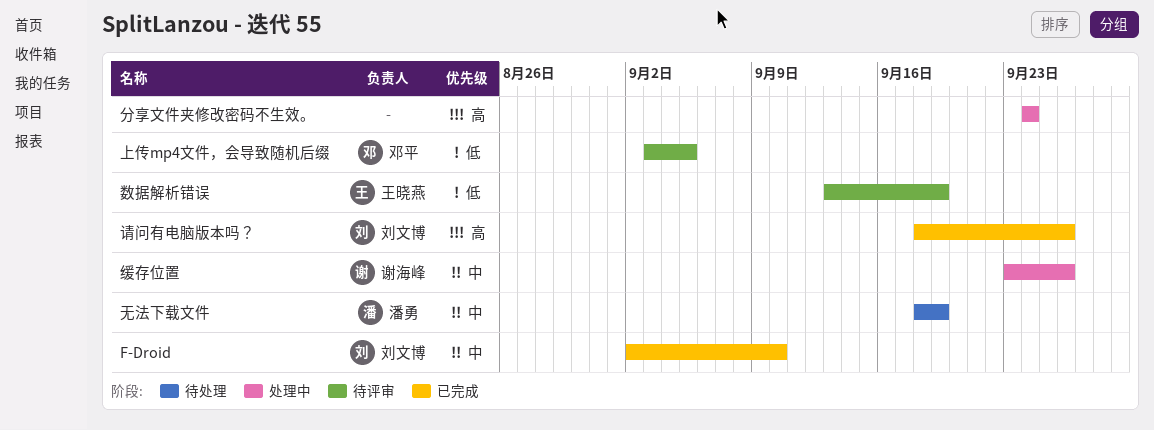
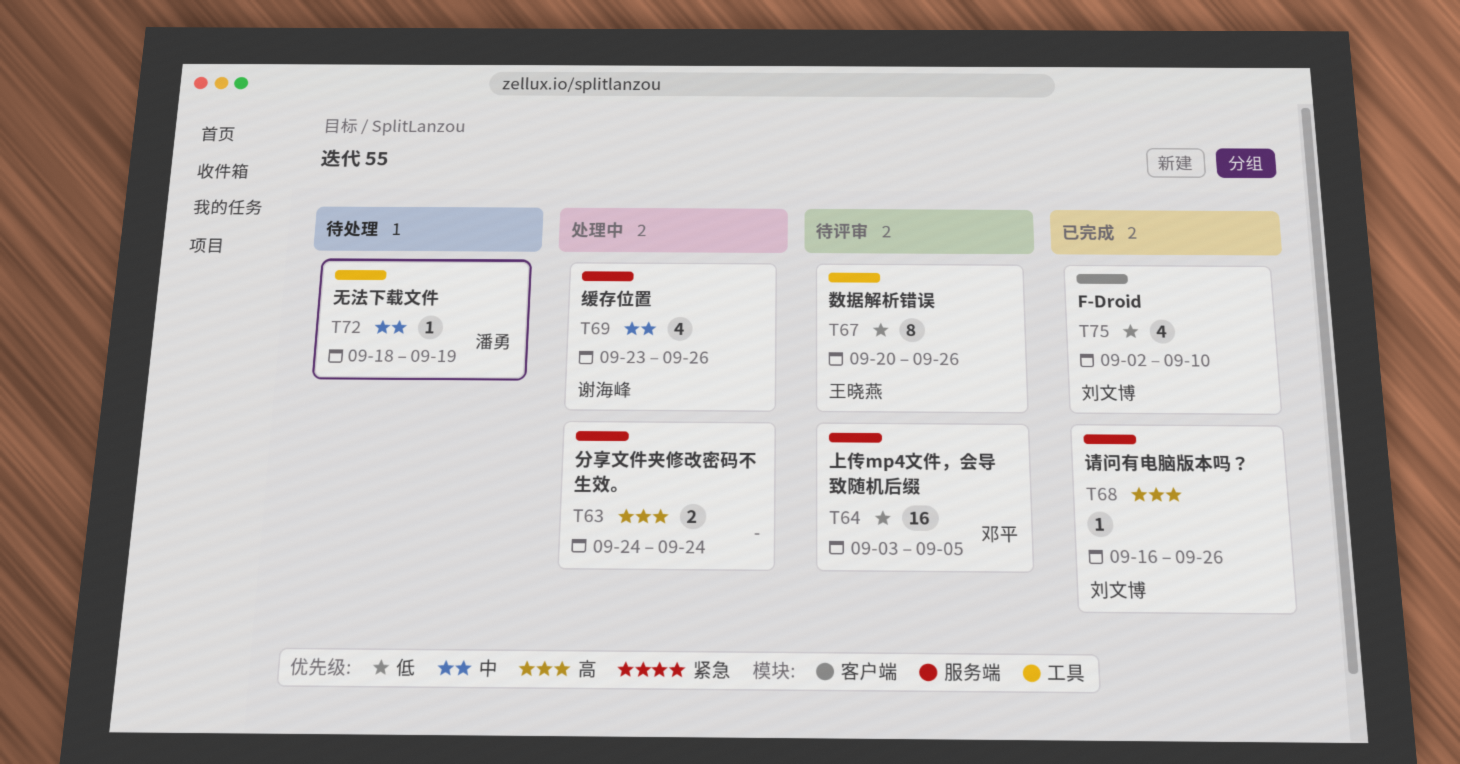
F-Droid, priority: 中 -> 低
数据解析错误, start: Sep 13 -> Sep 20
数据解析错误, due: Sep 19 -> Sep 26
请问有电脑版本吗？, start: Sep 18 -> Sep 16

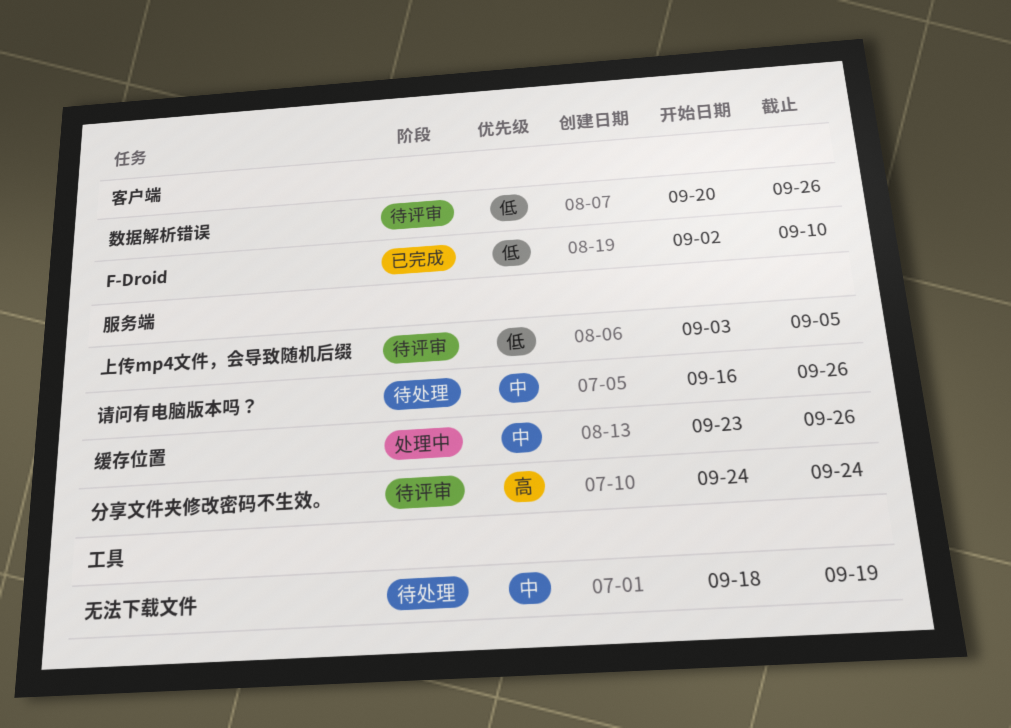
分享文件夹修改密码不生效。, status: 处理中 -> 待评审
数据解析错误, label: 工具 -> 客户端
请问有电脑版本吗？, status: 已完成 -> 待处理
请问有电脑版本吗？, priority: 高 -> 中

